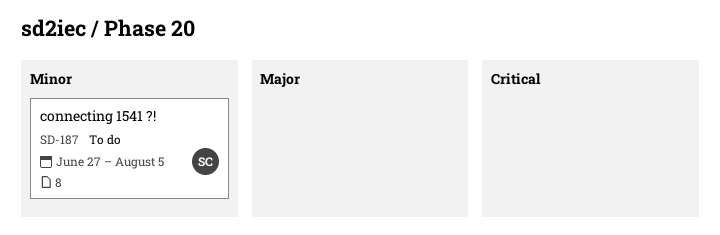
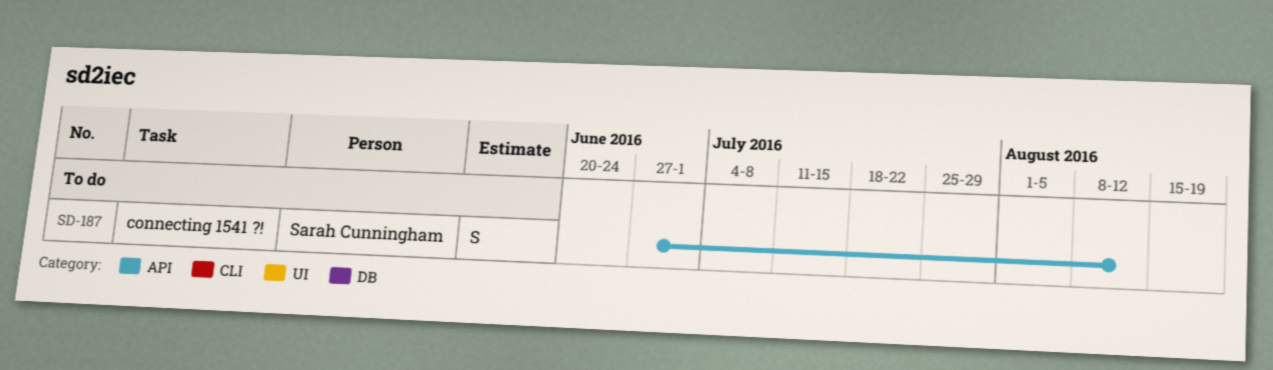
SD-187, due: Aug 5 -> Aug 12

